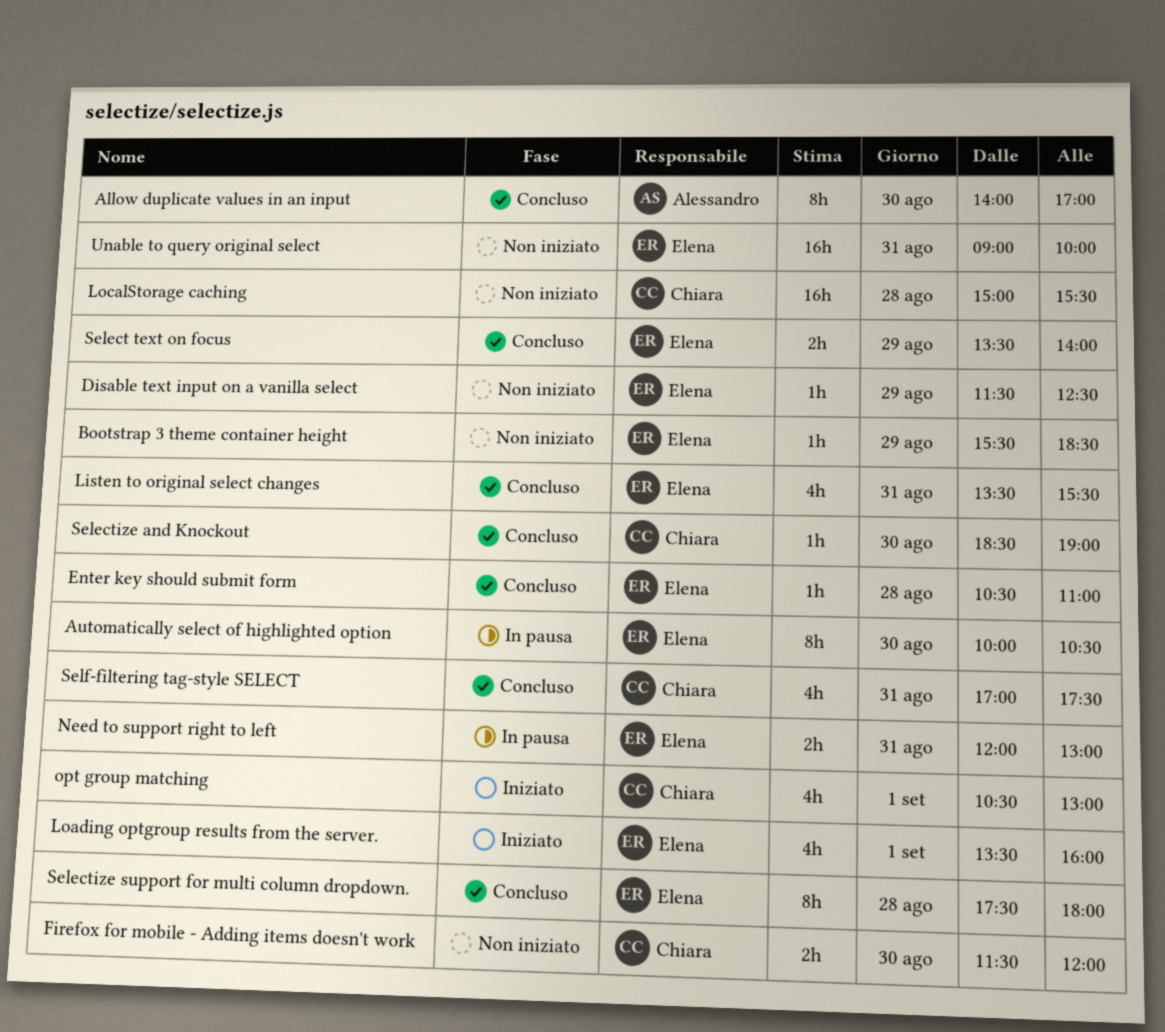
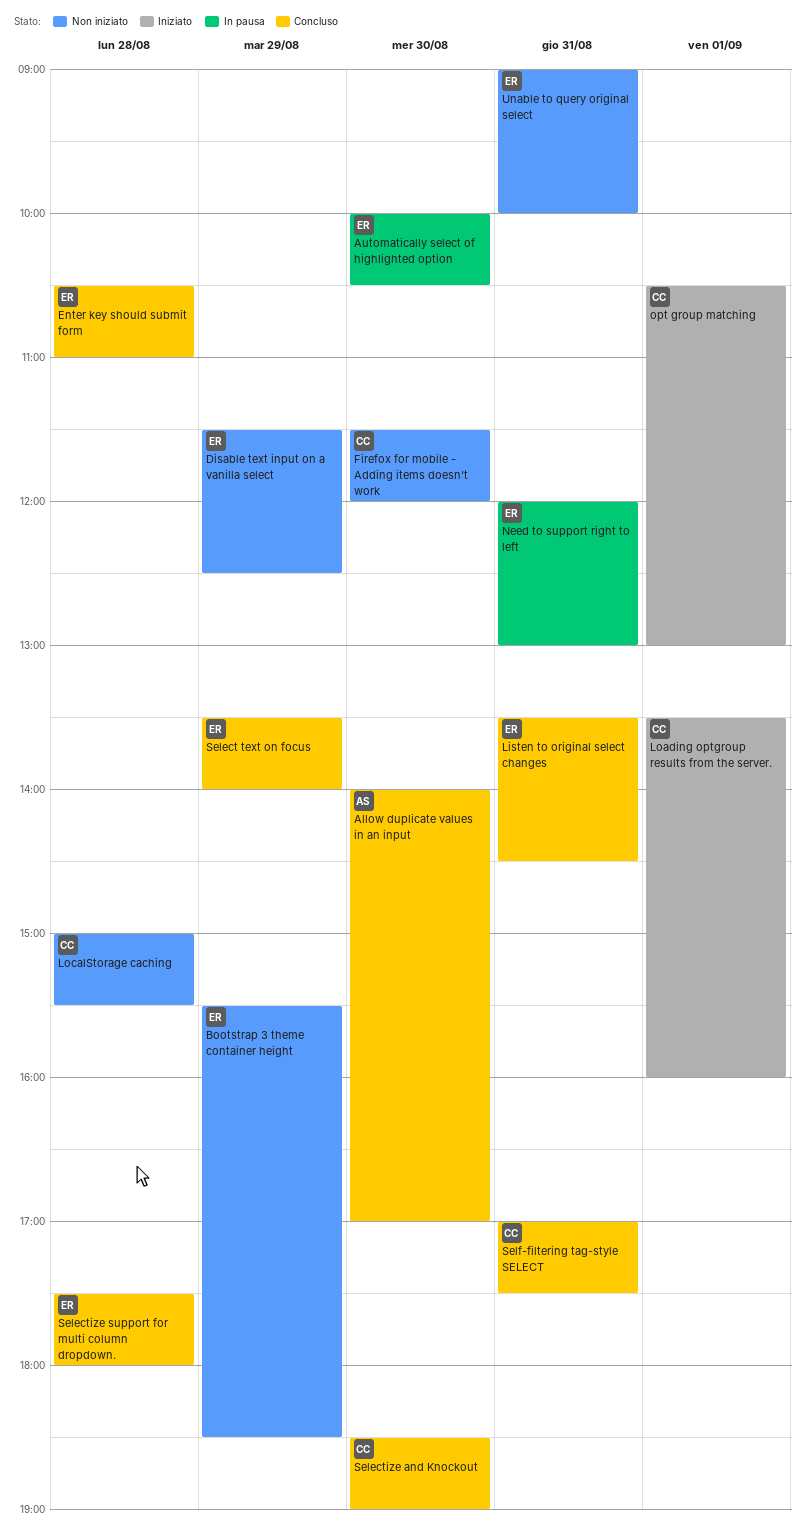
Listen to original select changes, ends: 15:30 -> 14:30
Loading optgroup results from the server., owner: Elena -> Chiara

